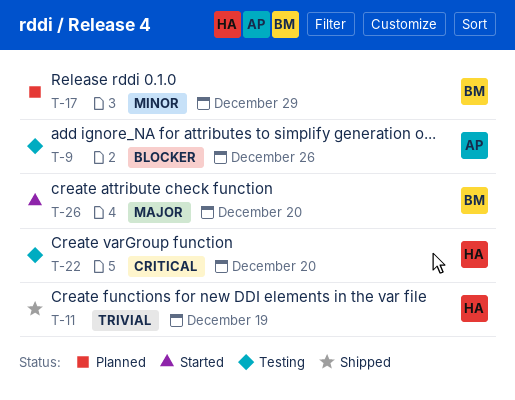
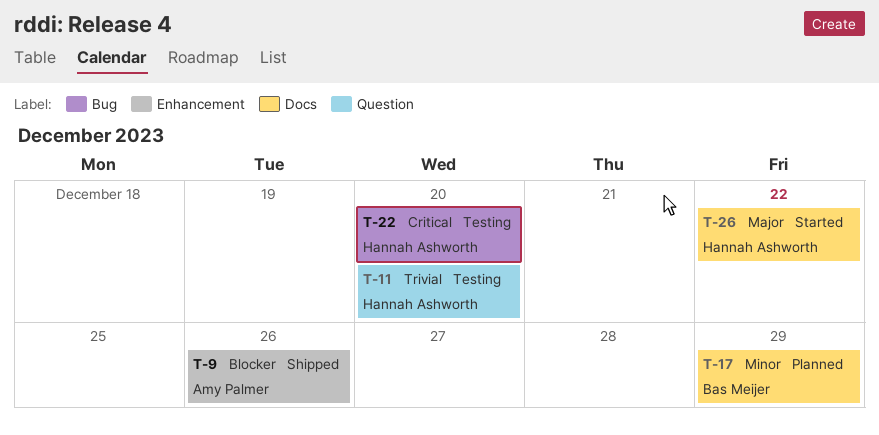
T-9, status: Testing -> Shipped
T-11, status: Shipped -> Testing
T-11, due: Dec 19 -> Dec 20
T-26, owner: Bas Meijer -> Hannah Ashworth
T-26, due: Dec 20 -> Dec 22

